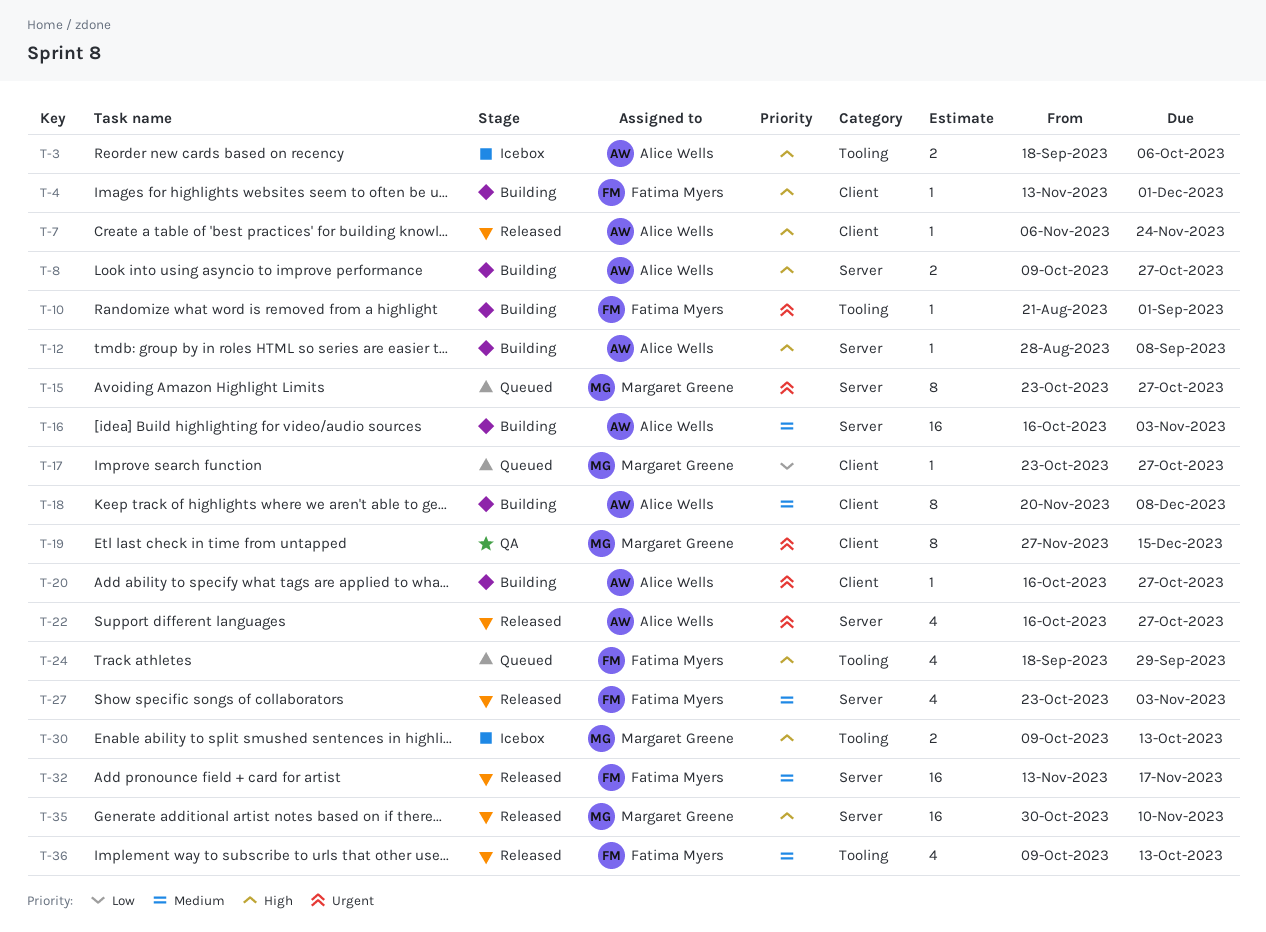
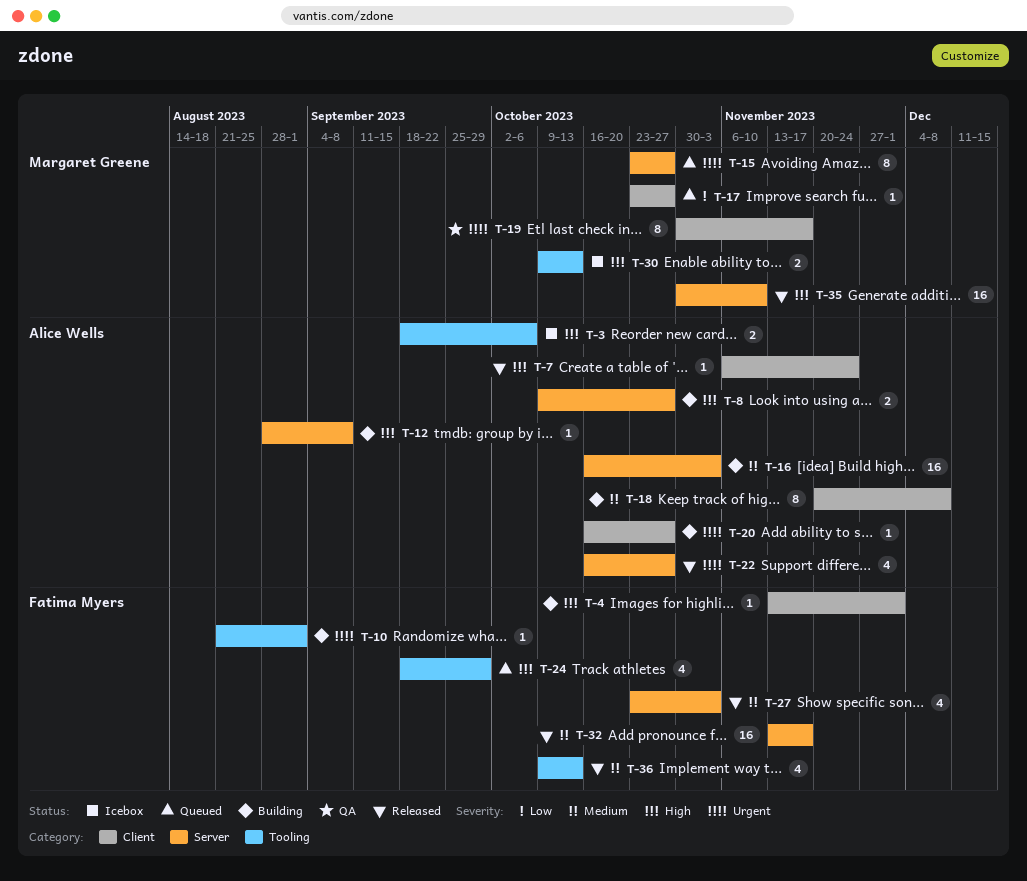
T-19, start: Nov 27 -> Oct 30
T-19, due: Dec 15 -> Nov 17

